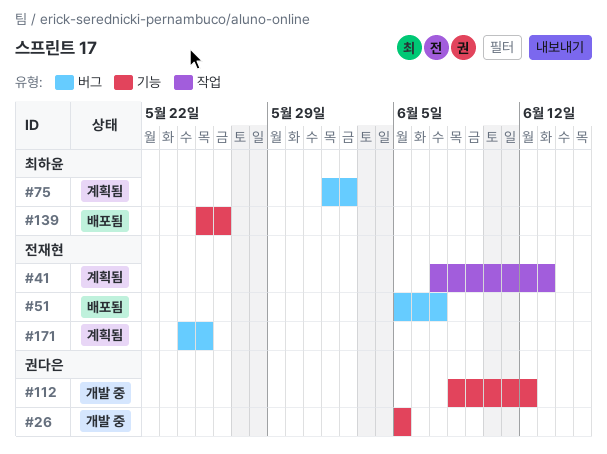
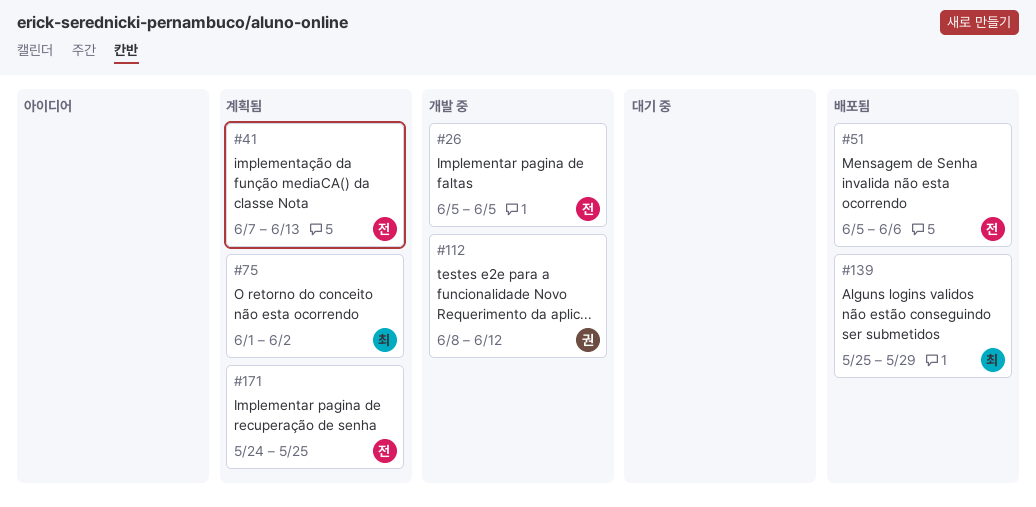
#26, owner: 권다은 -> 전재현
#51, due: Jun 7 -> Jun 6
#139, due: May 26 -> May 29

